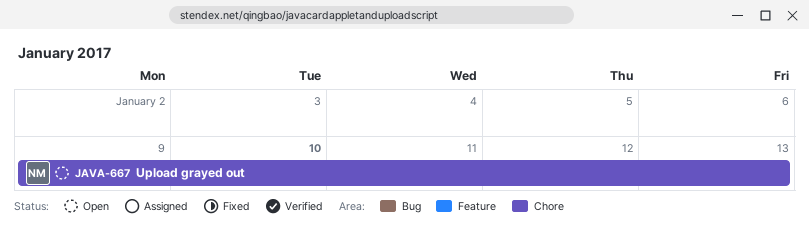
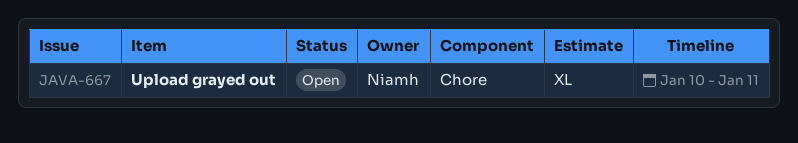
JAVA-667, start: Jan 9 -> Jan 10
JAVA-667, due: Jan 13 -> Jan 11

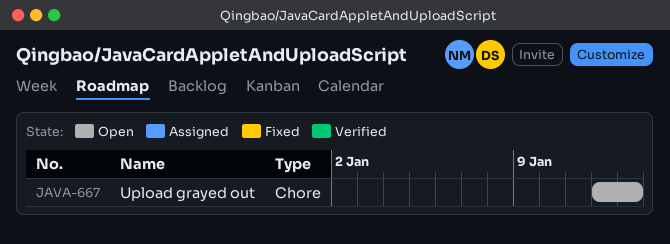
JAVA-667, start: Jan 10 -> Jan 12
JAVA-667, due: Jan 11 -> Jan 13

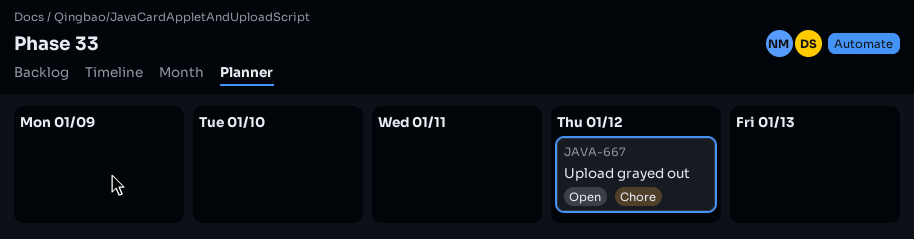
JAVA-667, due: Jan 13 -> Jan 12

